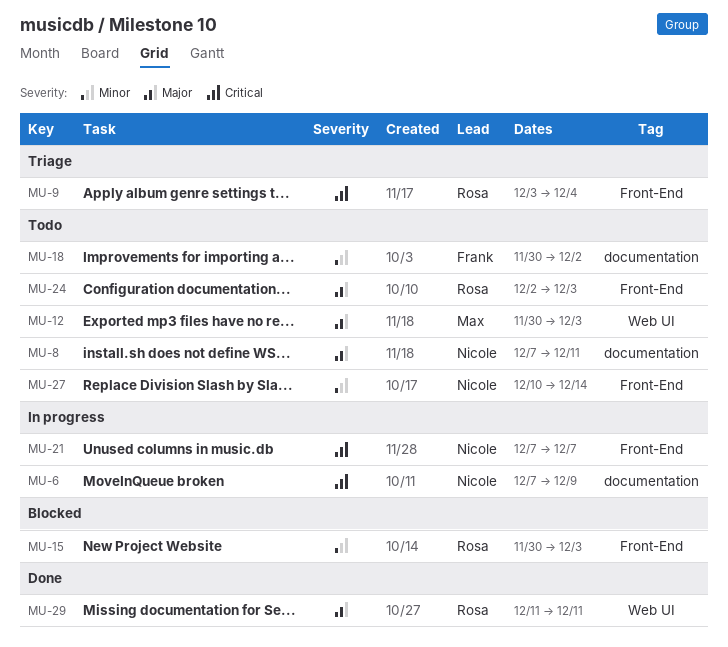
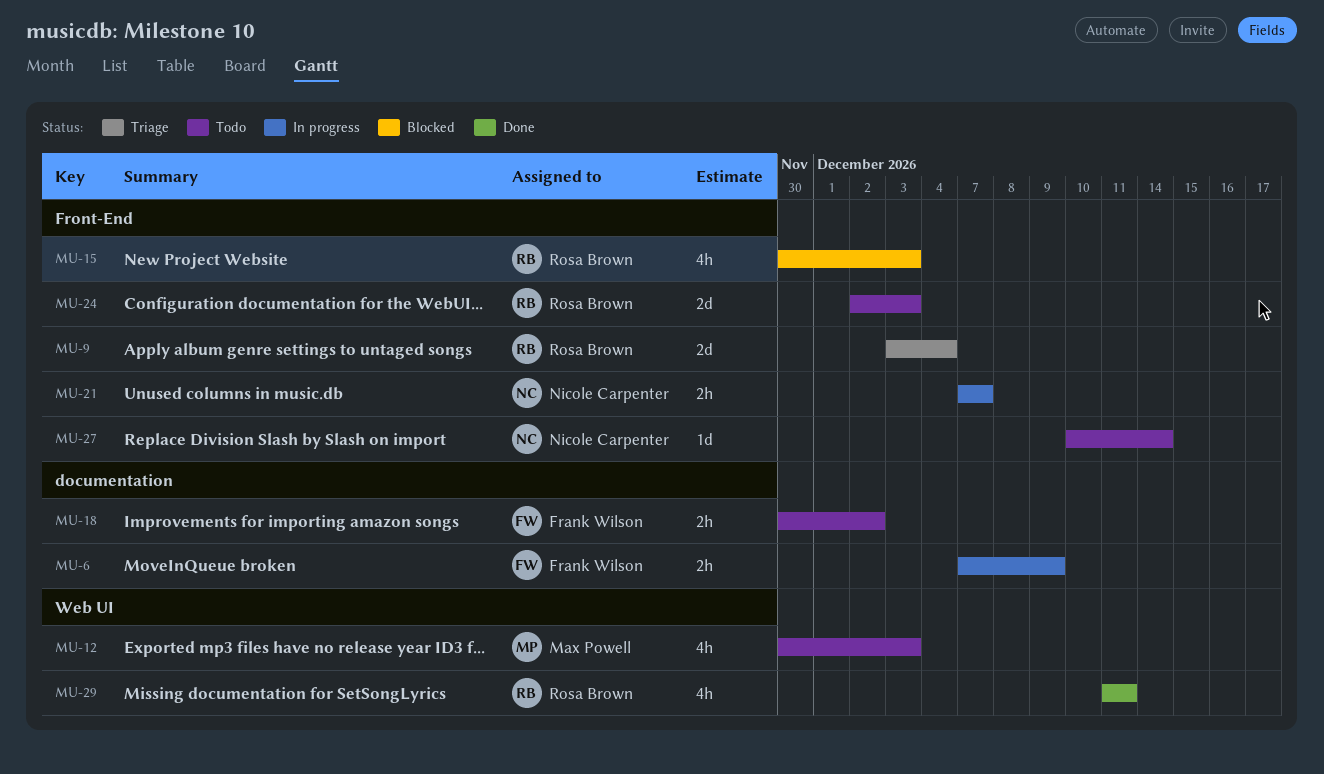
MU-6, owner: Nicole Carpenter -> Frank Wilson
MU-8: present -> none

